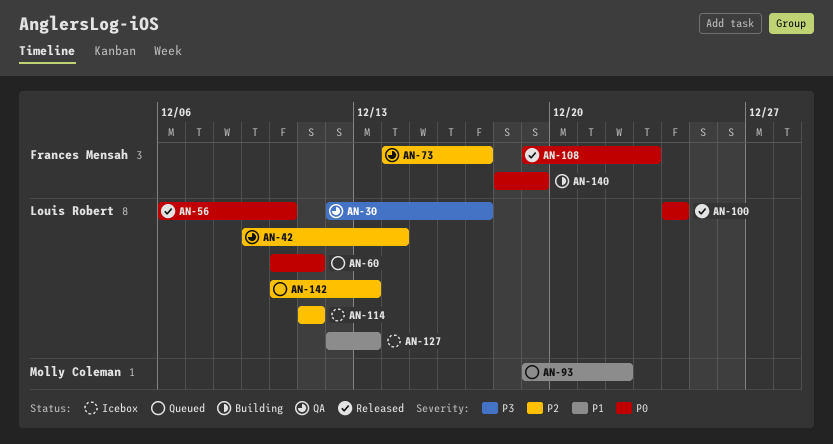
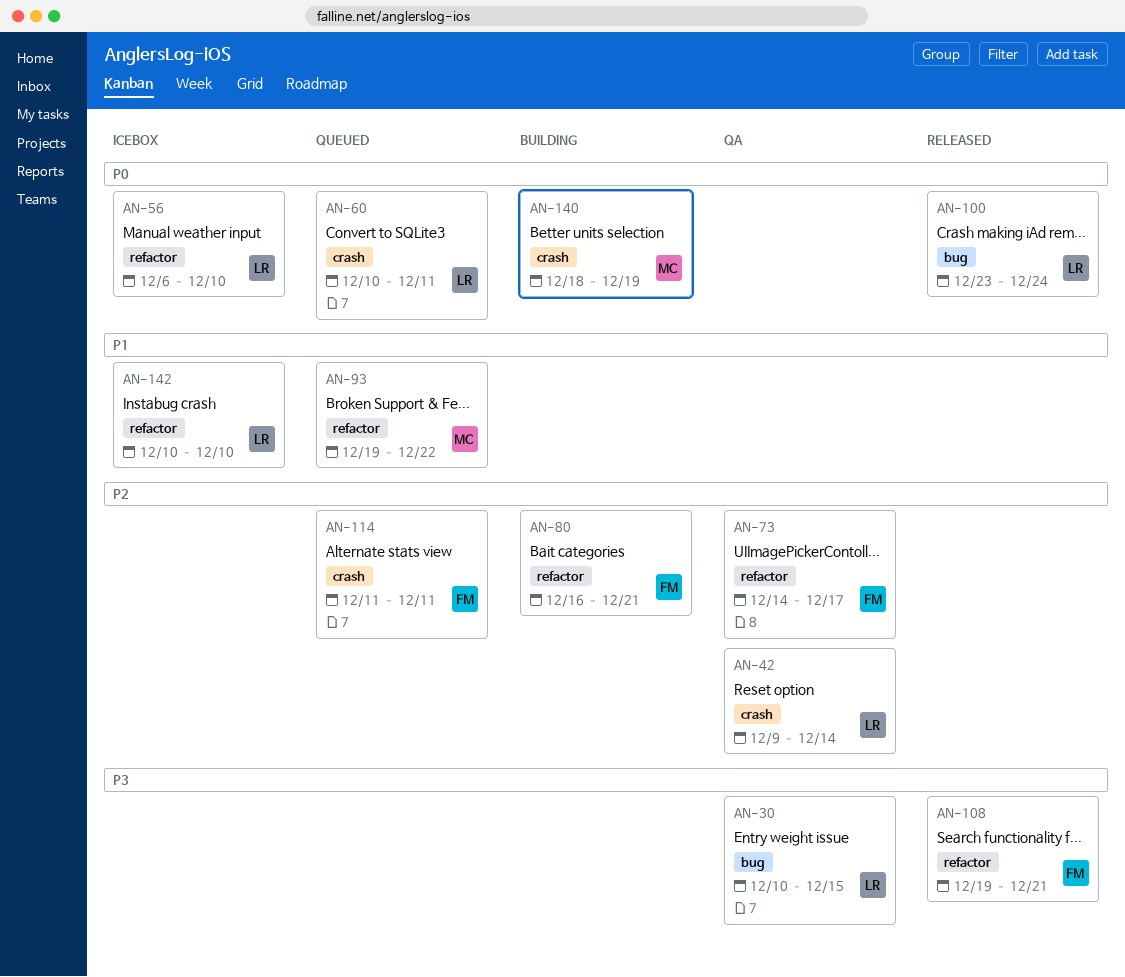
AN-30, start: Dec 12 -> Dec 10
AN-30, due: Dec 17 -> Dec 15
AN-56, status: Released -> Icebox
AN-80: none -> present
AN-100, start: Dec 24 -> Dec 23
AN-108, priority: P0 -> P3
AN-108, due: Dec 23 -> Dec 21
AN-114, status: Icebox -> Queued
AN-114, owner: Louis Robert -> Frances Mensah
AN-127: present -> none
AN-140, owner: Frances Mensah -> Molly Coleman
AN-142, status: Queued -> Icebox
AN-142, priority: P2 -> P1
AN-142, due: Dec 13 -> Dec 10

